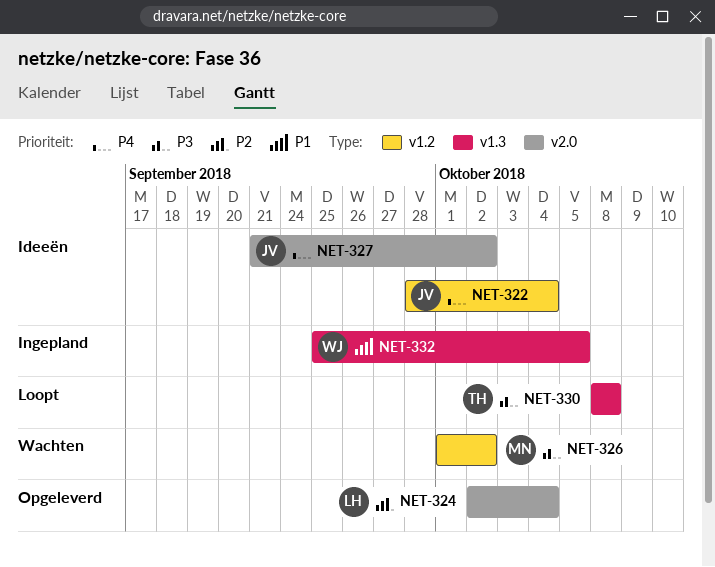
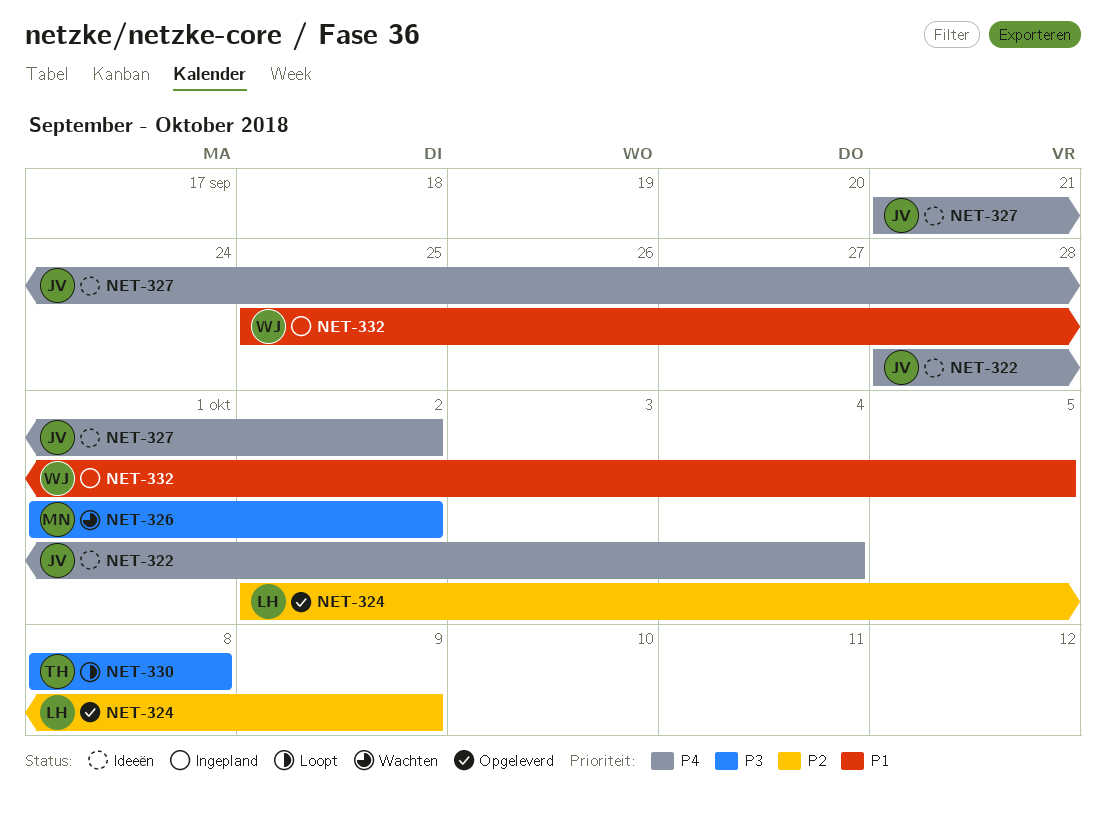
NET-324, due: Oct 4 -> Oct 9

